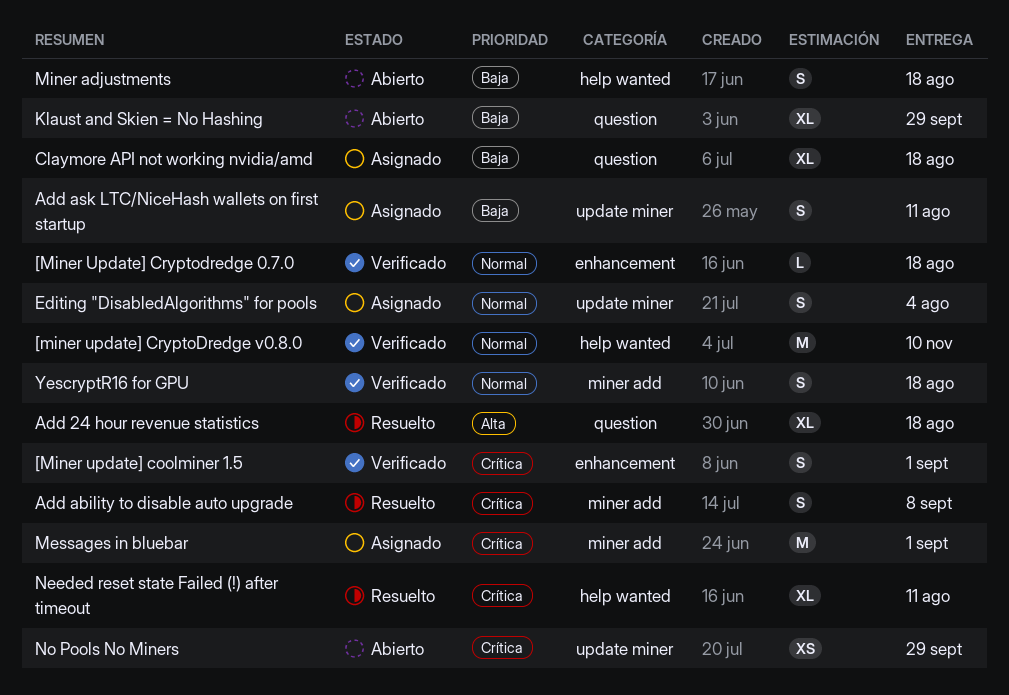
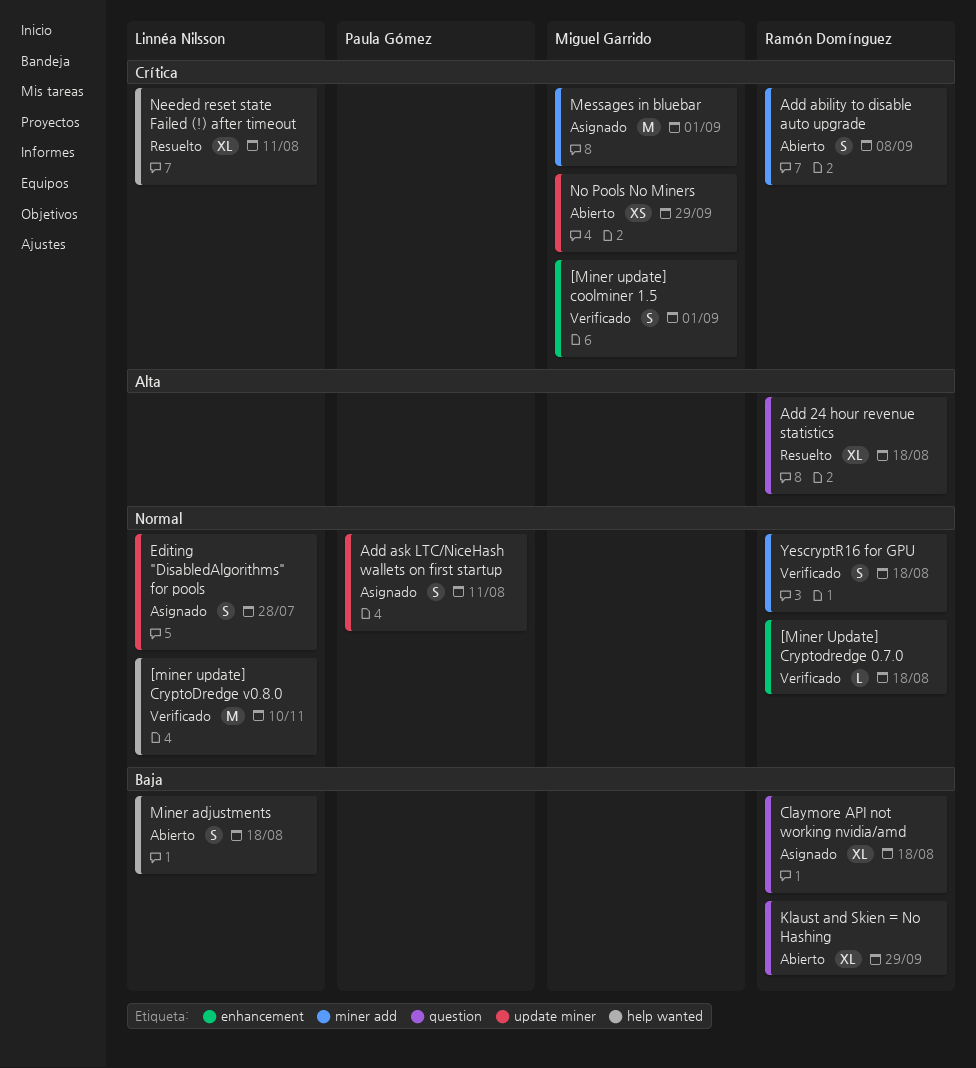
Add ability to disable auto upgrade, status: Resuelto -> Abierto
Add ask LTC/NiceHash wallets on first startup, priority: Baja -> Normal
Editing "DisabledAlgorithms" for pools, due: Aug 4 -> Jul 28

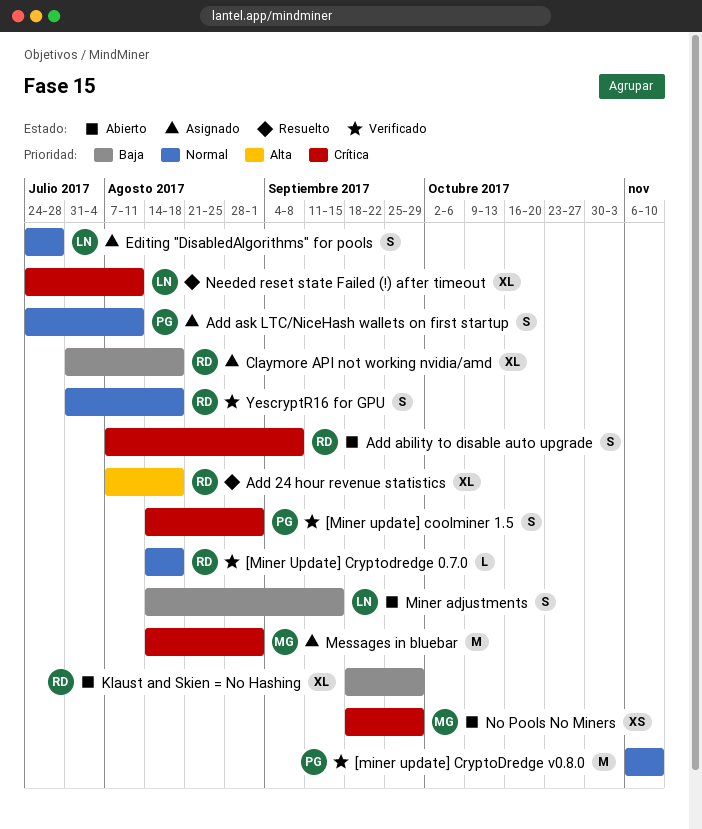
[Miner update] coolminer 1.5, owner: Miguel Garrido -> Paula Gómez
[miner update] CryptoDredge v0.8.0, owner: Linnéa Nilsson -> Paula Gómez
Miner adjustments, due: Aug 18 -> Sep 15

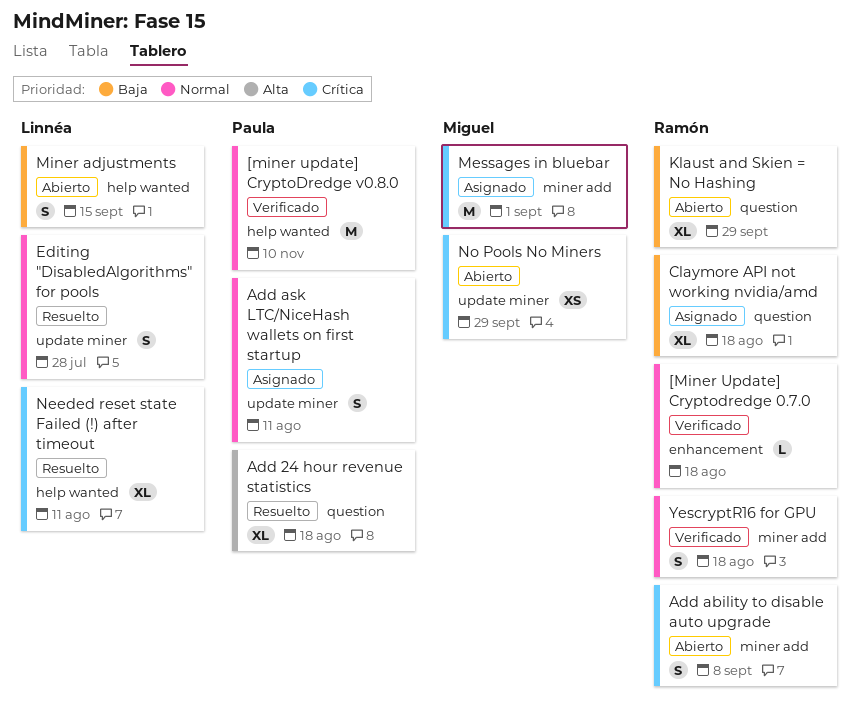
[Miner update] coolminer 1.5: present -> none
Add 24 hour revenue statistics, owner: Ramón -> Paula
Editing "DisabledAlgorithms" for pools, status: Asignado -> Resuelto

